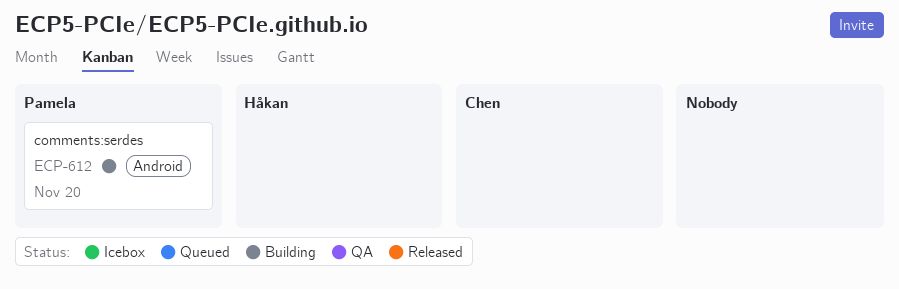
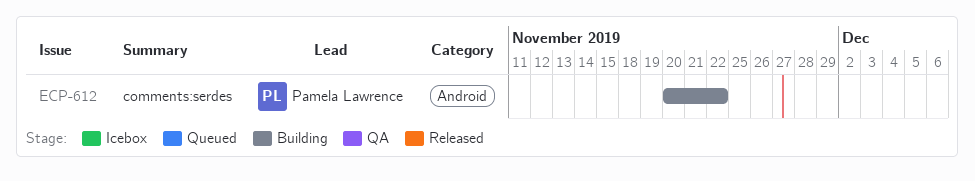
ECP-612, due: Nov 20 -> Nov 22

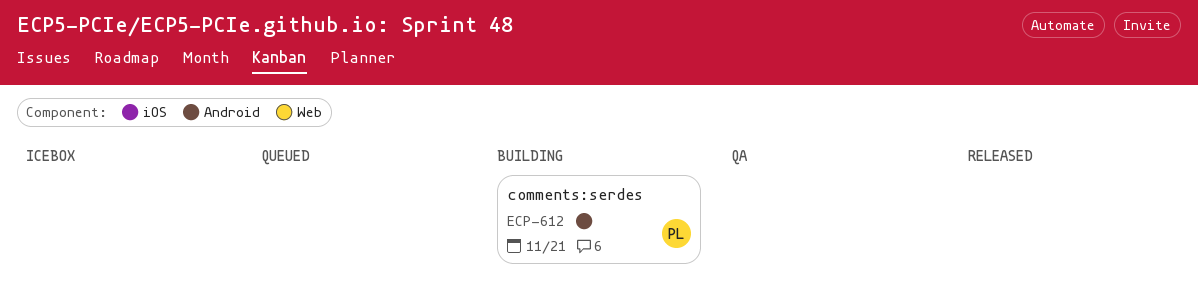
ECP-612, due: Nov 22 -> Nov 21

